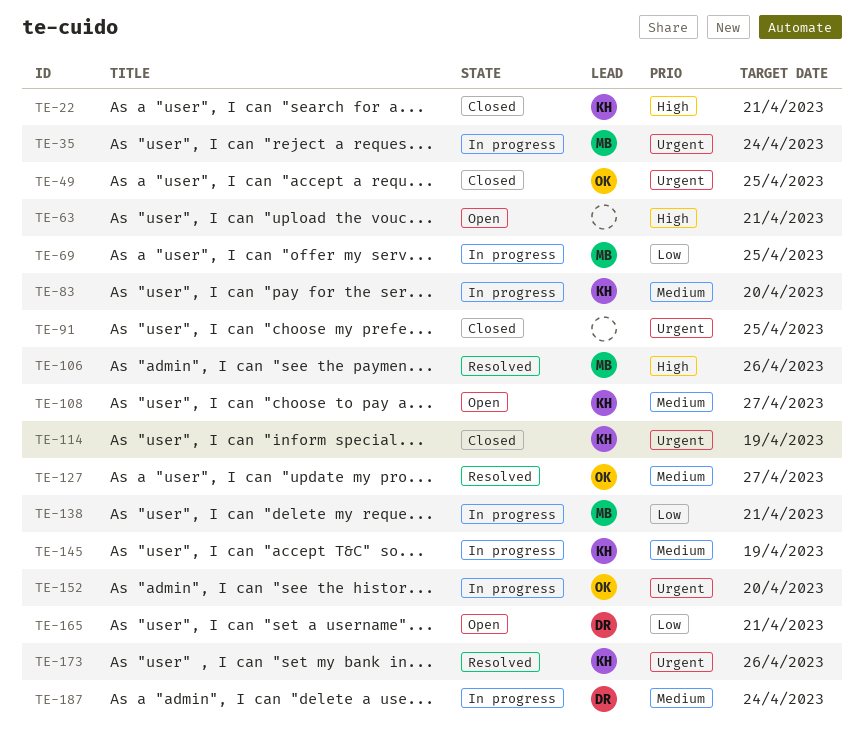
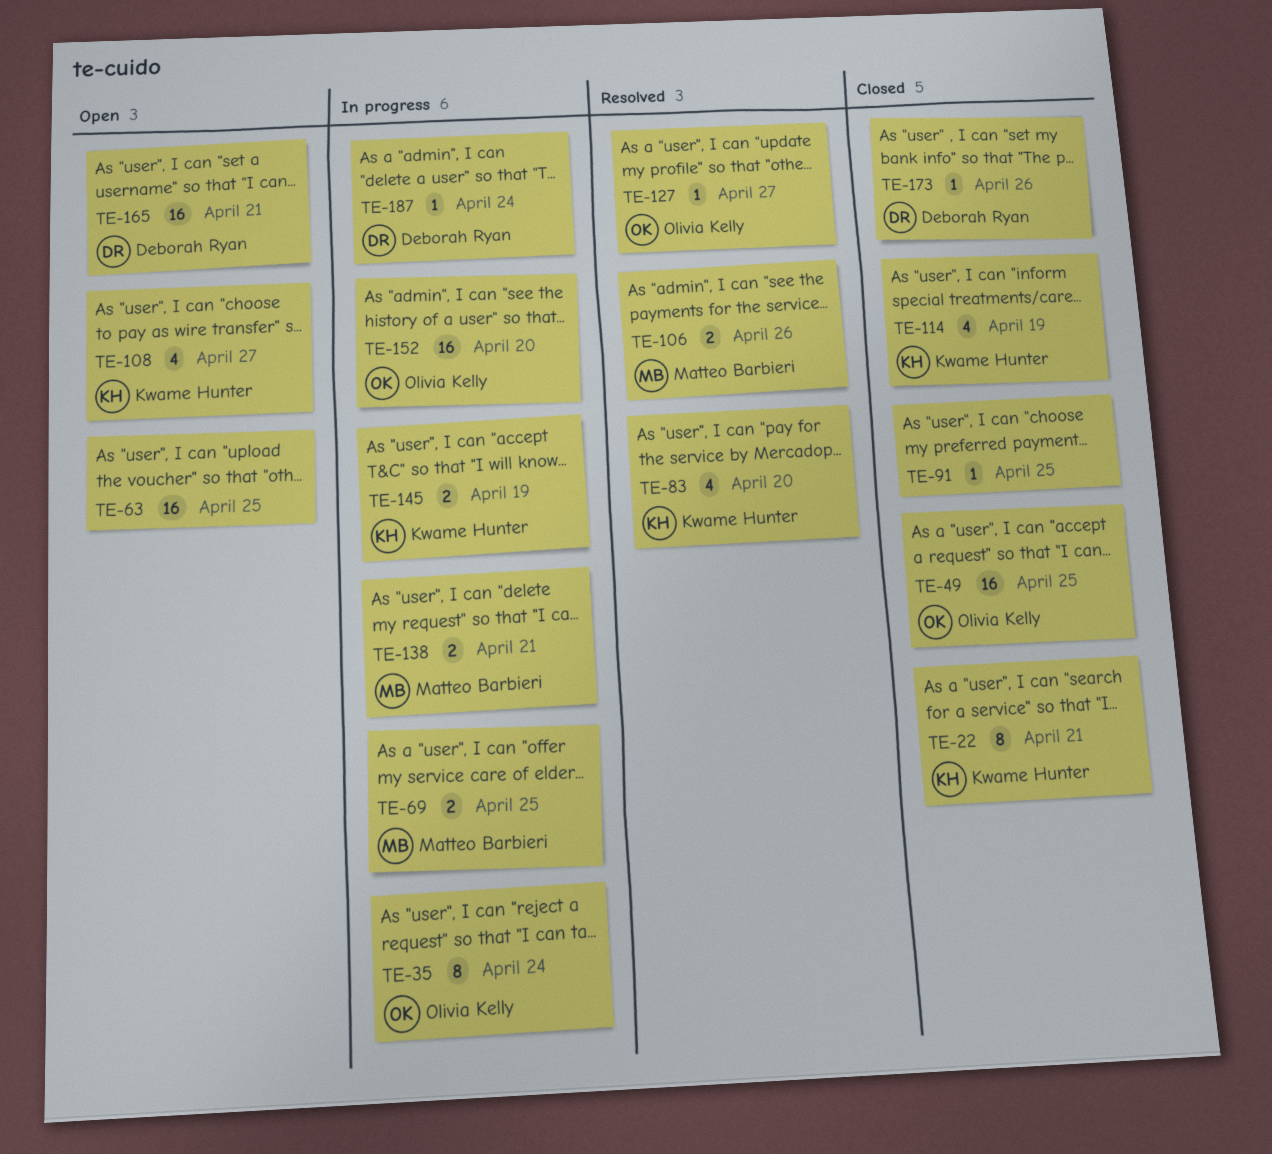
TE-35, owner: Matteo Barbieri -> Olivia Kelly
TE-63, due: Apr 21 -> Apr 25
TE-83, status: In progress -> Resolved
TE-173, status: Resolved -> Closed
TE-173, owner: Kwame Hunter -> Deborah Ryan

